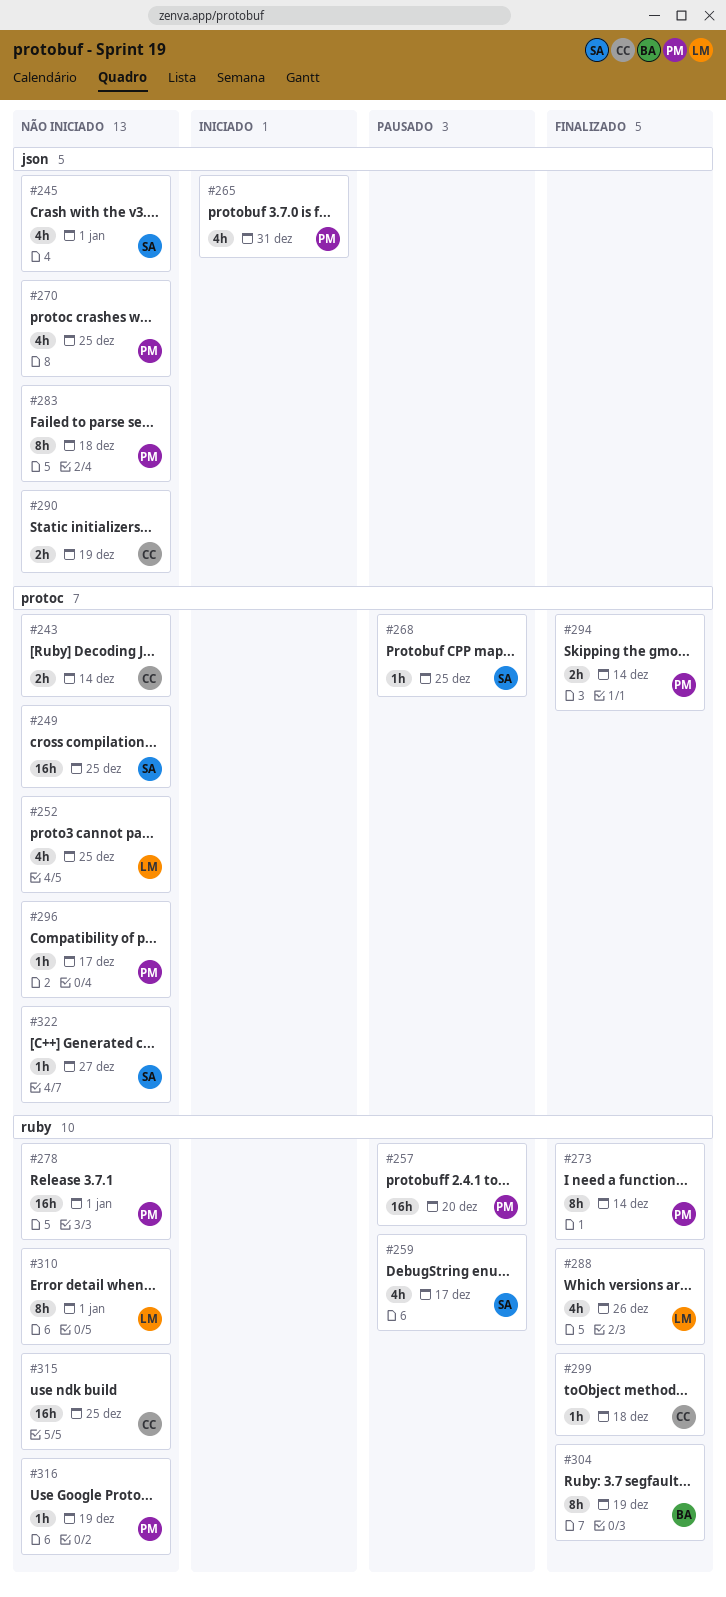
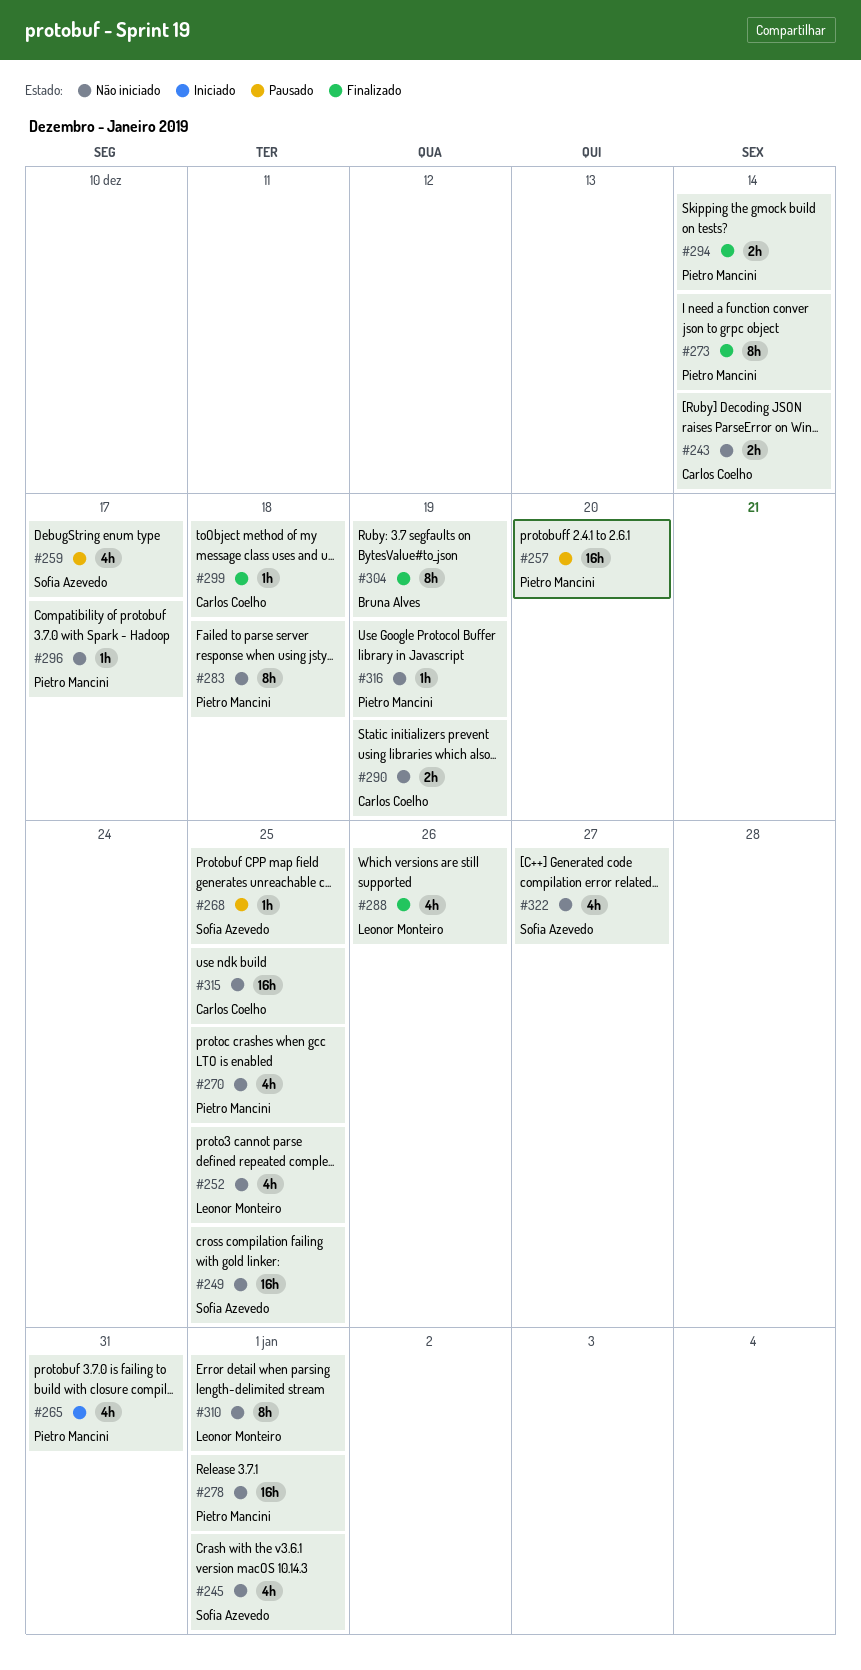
#322, estimate: 1h -> 4h

